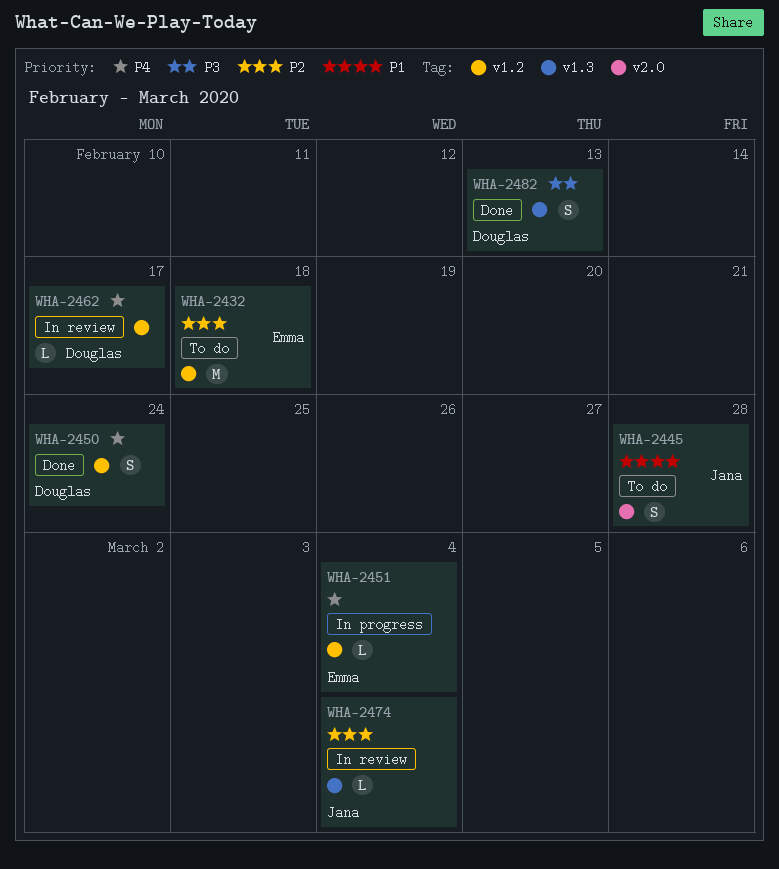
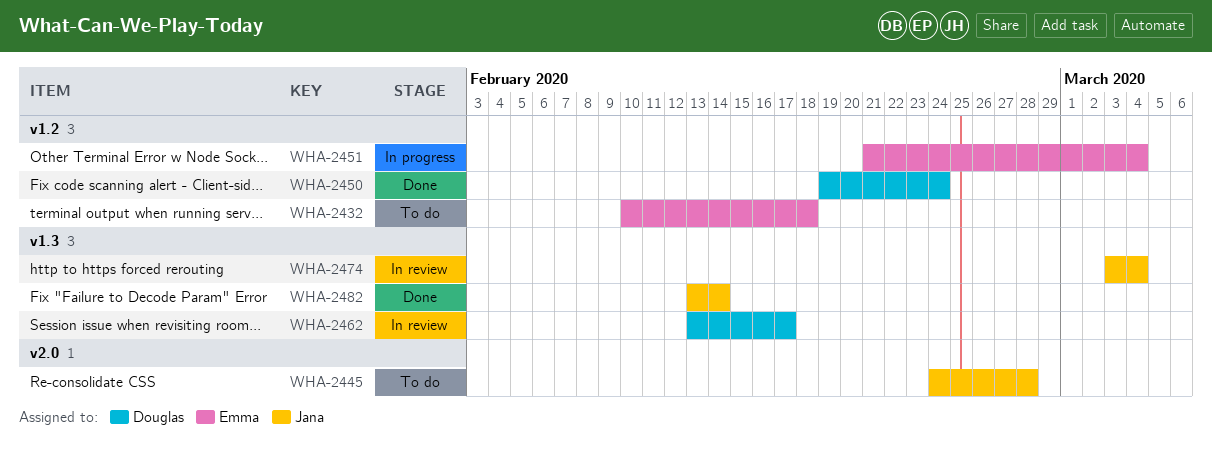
WHA-2462, label: v1.2 -> v1.3
WHA-2482, owner: Douglas -> Jana
WHA-2482, due: Feb 13 -> Feb 14

